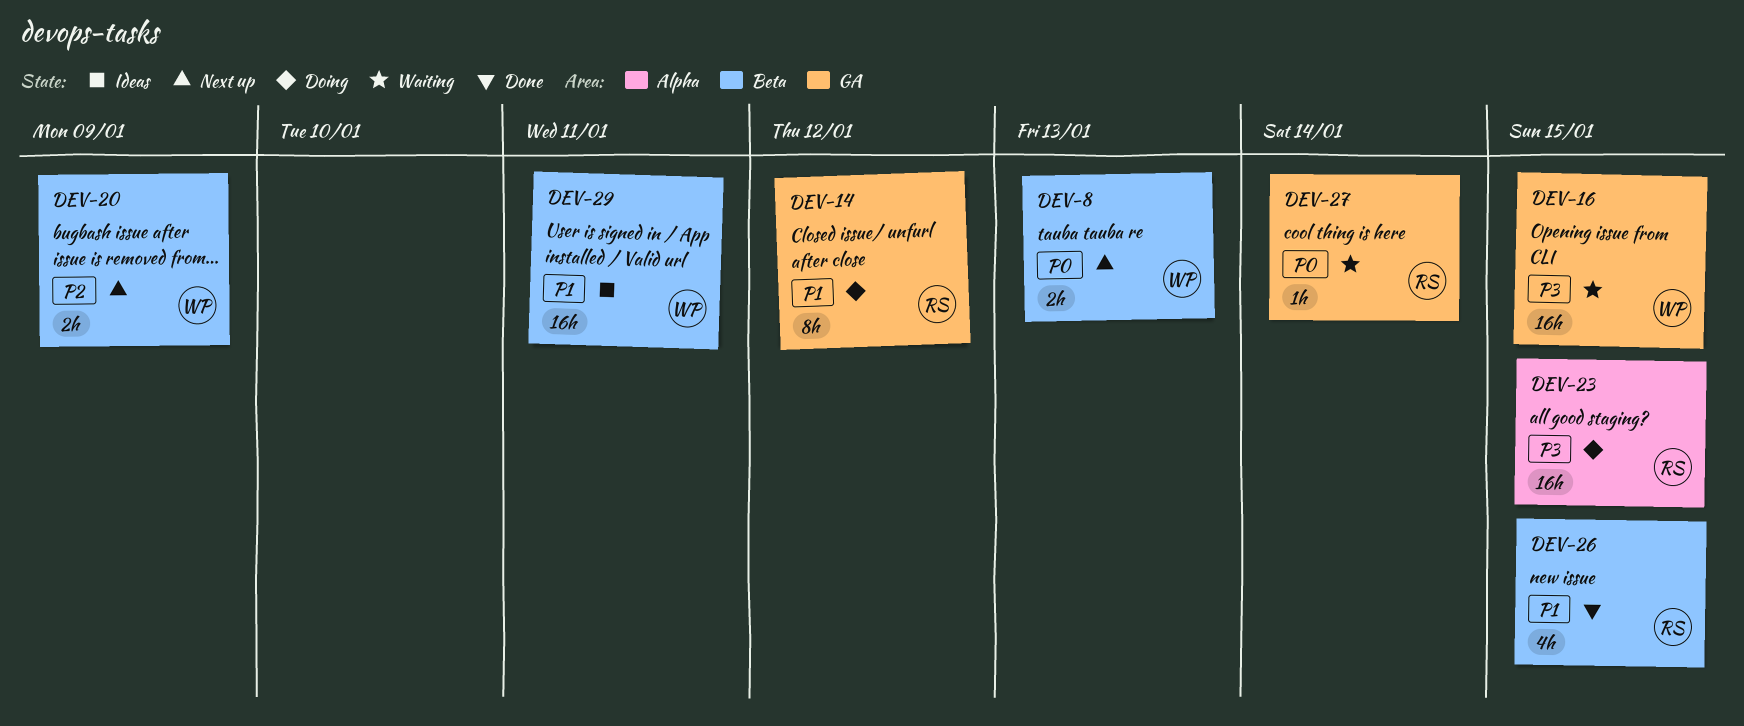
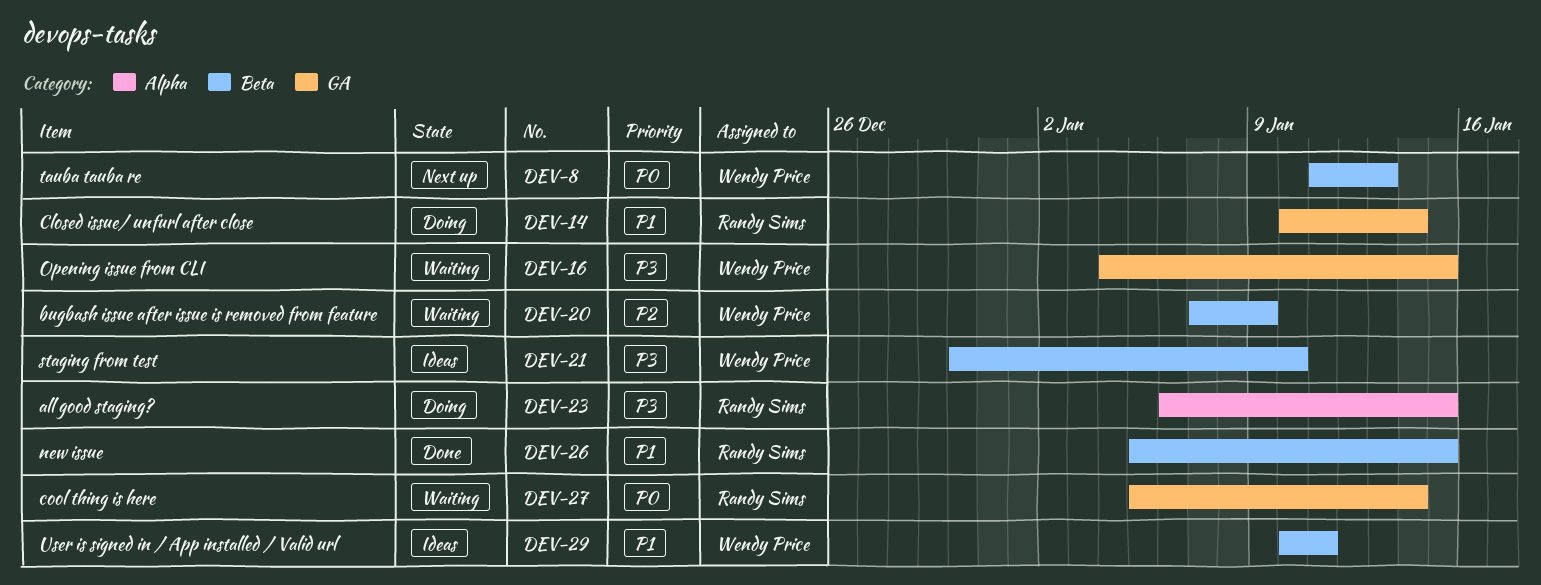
DEV-14, due: Jan 12 -> Jan 14
DEV-20, status: Next up -> Waiting
DEV-21: none -> present

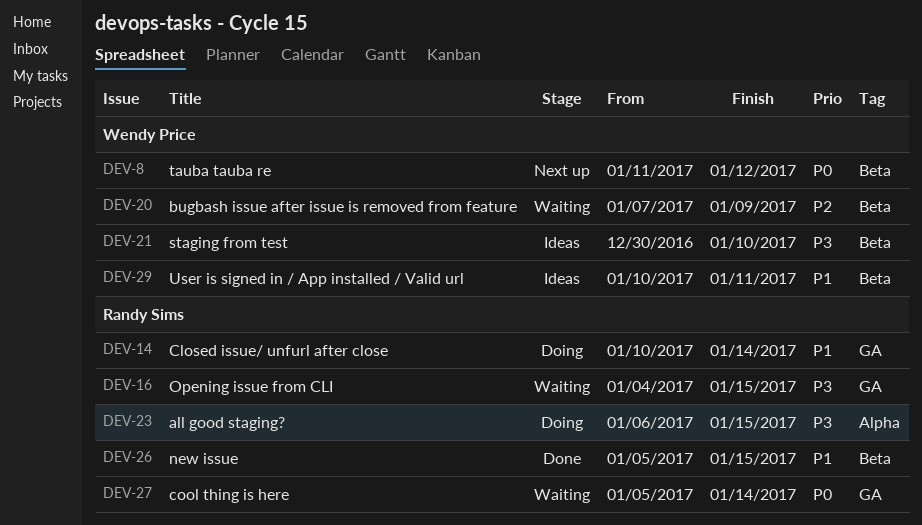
DEV-8, due: Jan 13 -> Jan 12
DEV-16, owner: Wendy Price -> Randy Sims

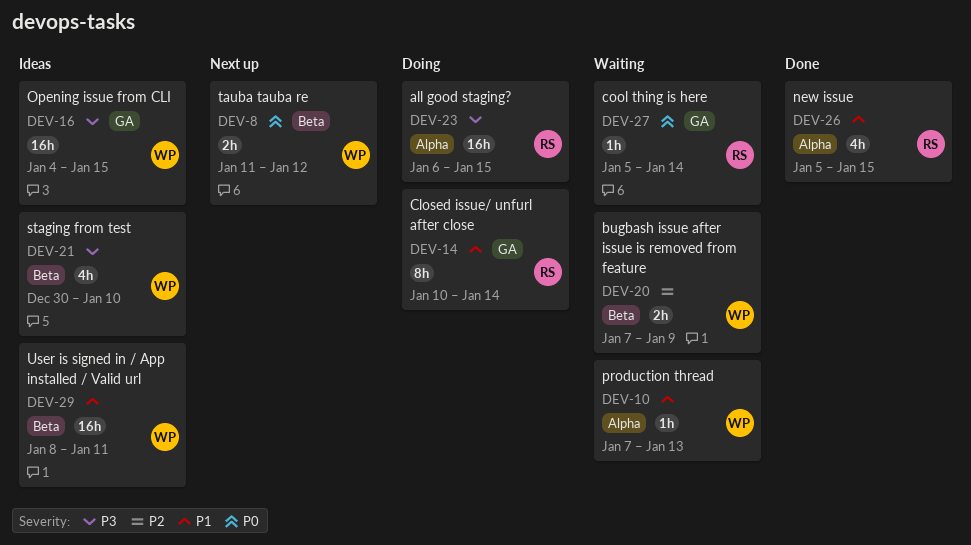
DEV-10: none -> present
DEV-16, status: Waiting -> Ideas
DEV-16, owner: Randy Sims -> Wendy Price
DEV-26, label: Beta -> Alpha
DEV-29, start: Jan 10 -> Jan 8

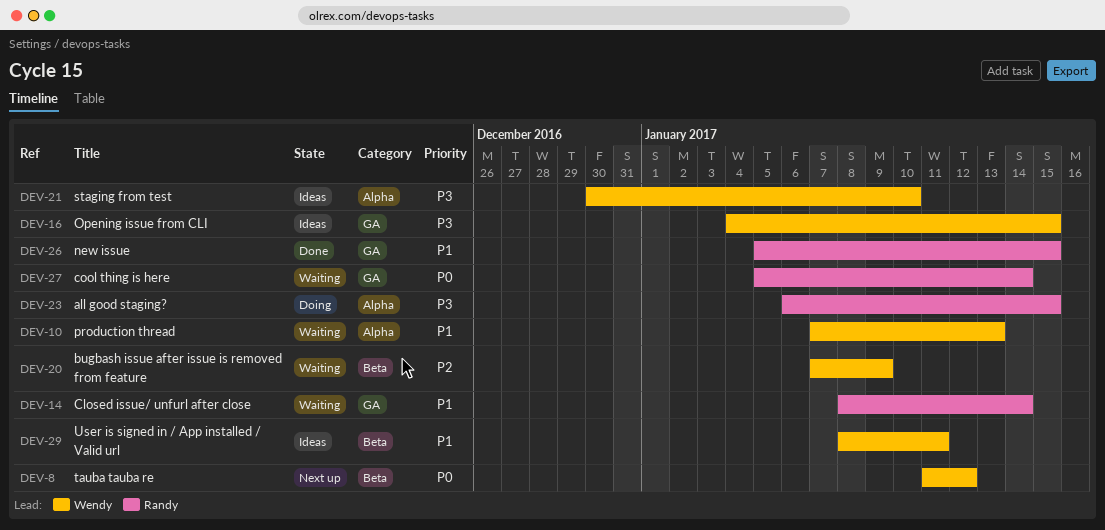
DEV-14, status: Doing -> Waiting
DEV-14, start: Jan 10 -> Jan 8
DEV-21, label: Beta -> Alpha
DEV-26, label: Alpha -> GA

